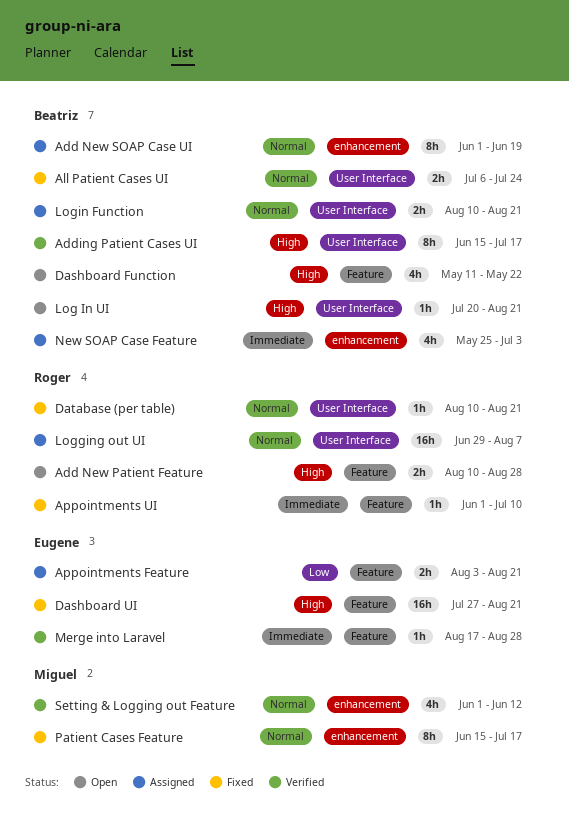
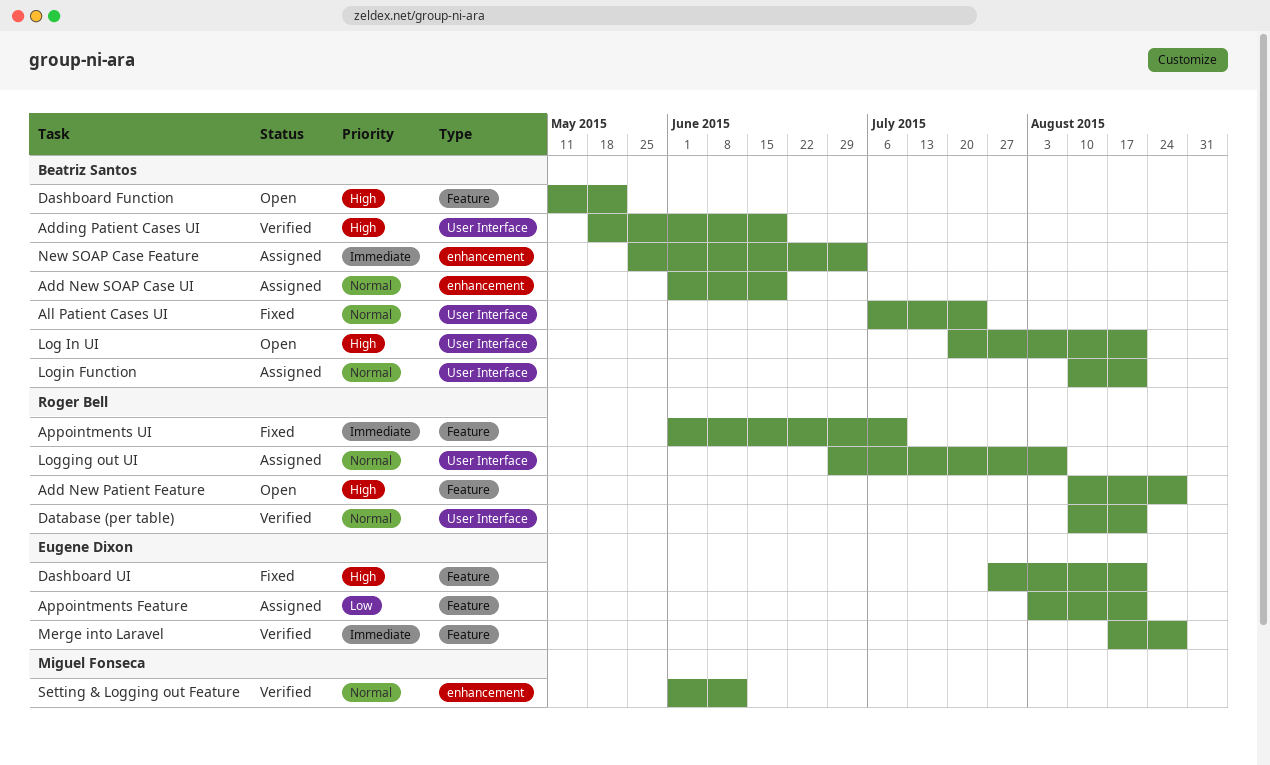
Adding Patient Cases UI, start: Jun 15 -> May 18
Adding Patient Cases UI, due: Jul 17 -> Jun 19
Database (per table), status: Fixed -> Verified
Patient Cases Feature: present -> none

